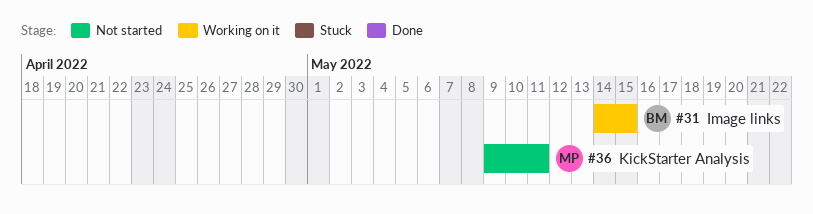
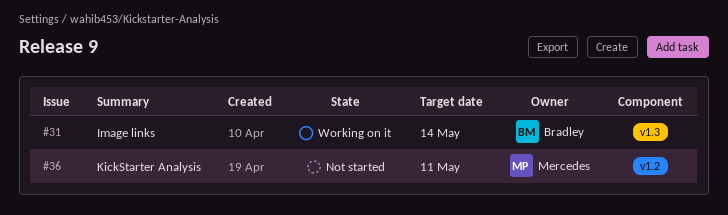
#31, due: May 15 -> May 14

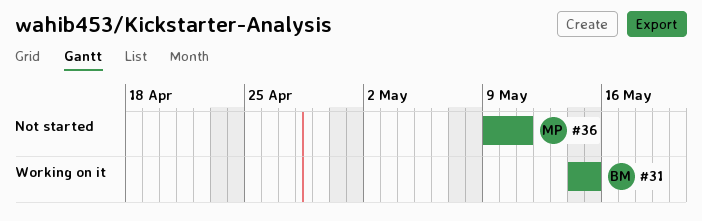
#31, due: May 14 -> May 15

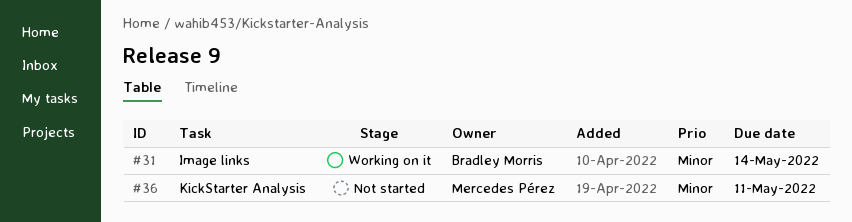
#31, due: May 15 -> May 14

